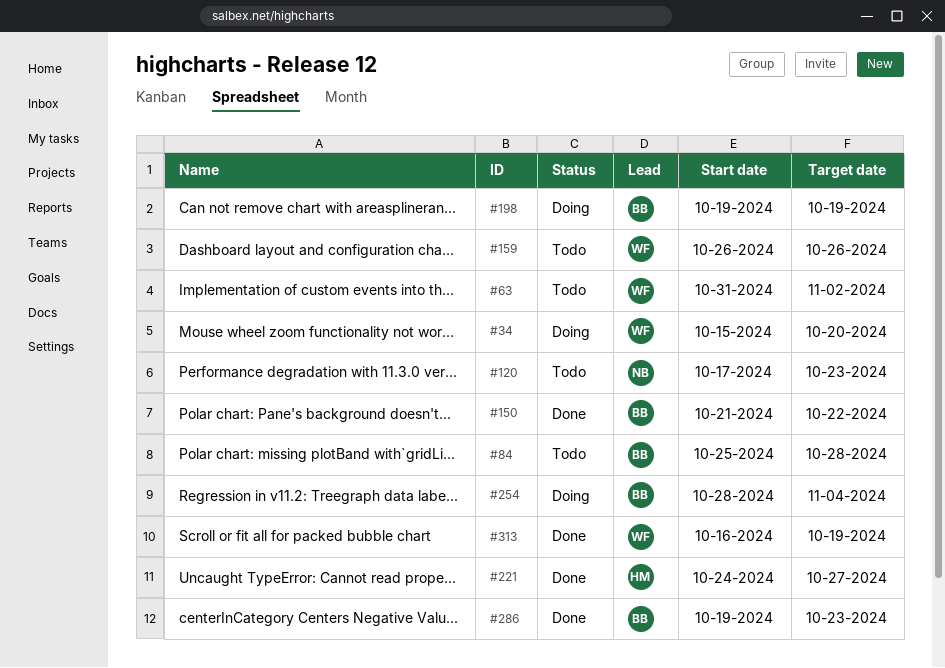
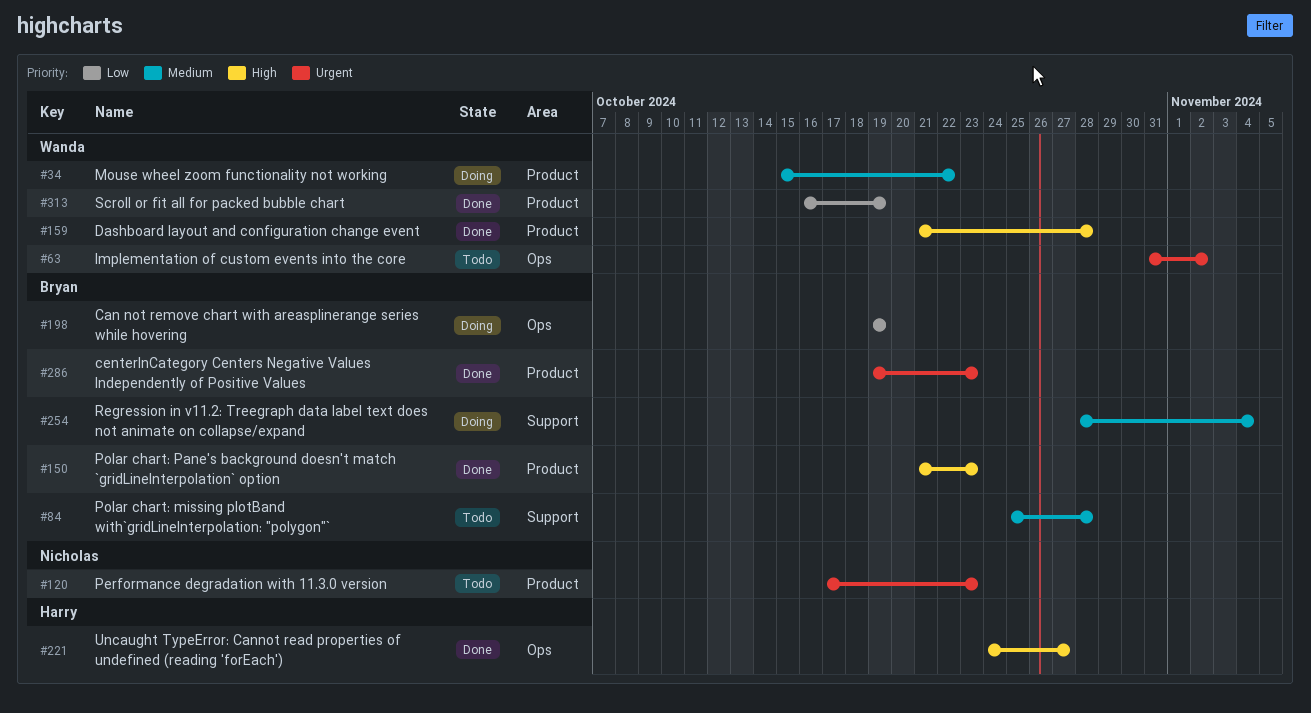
#34, due: Oct 20 -> Oct 22
#150, due: Oct 22 -> Oct 23
#159, status: Todo -> Done
#159, start: Oct 26 -> Oct 21
#159, due: Oct 26 -> Oct 28

